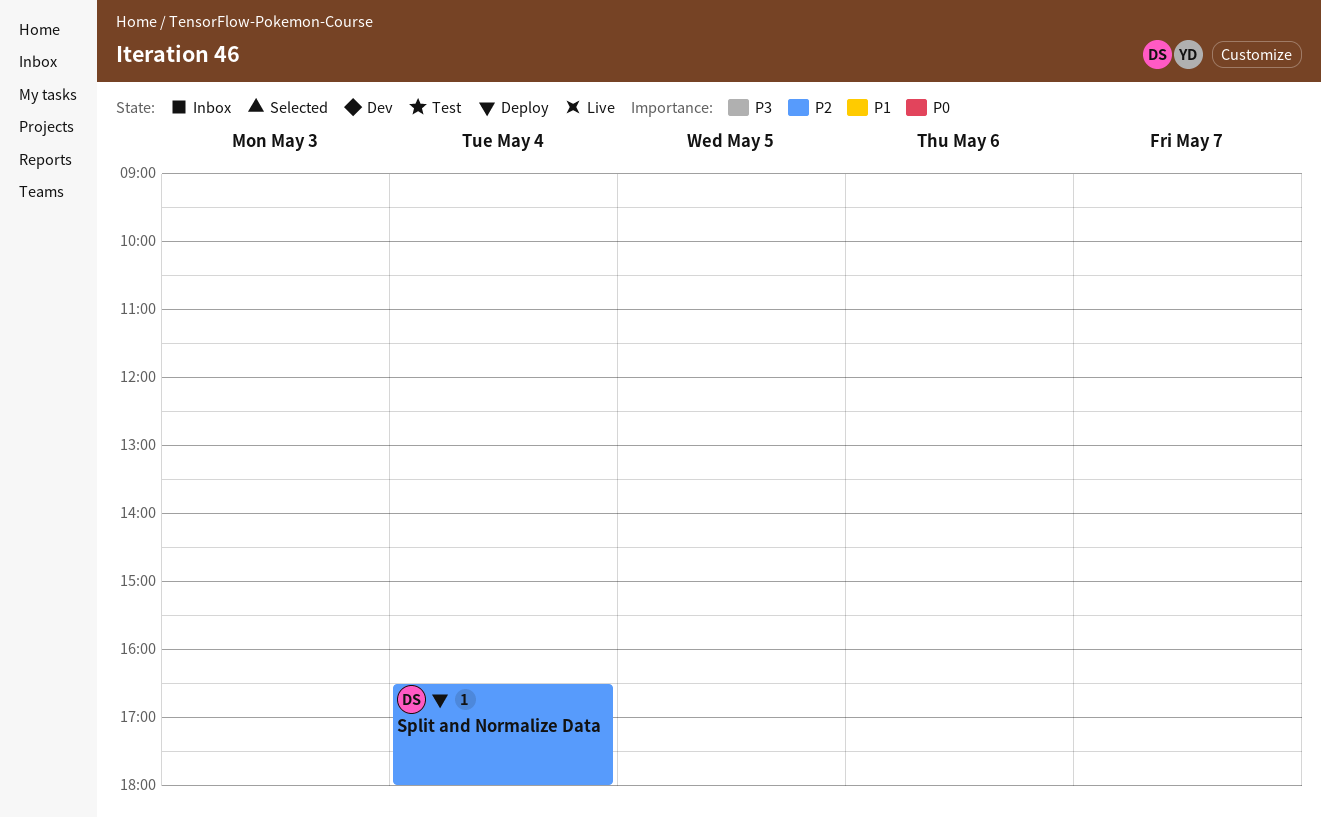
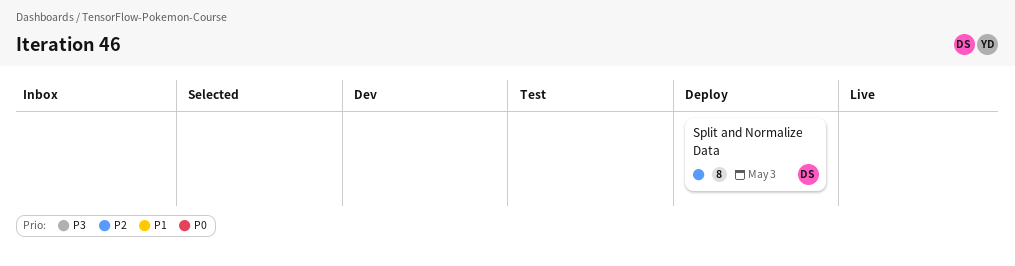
Split and Normalize Data, estimate: 1 -> 8
Split and Normalize Data, day: May 4 -> May 3

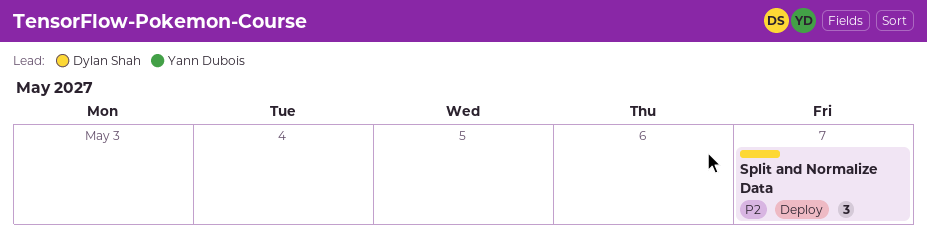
Split and Normalize Data, estimate: 8 -> 3
Split and Normalize Data, day: May 3 -> May 7

